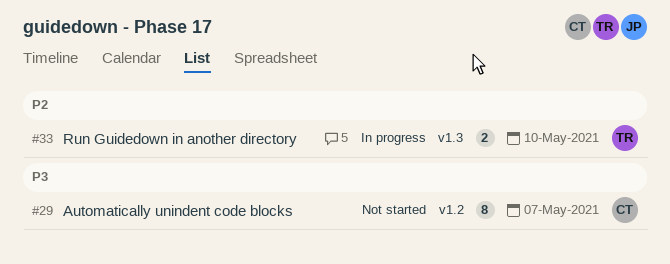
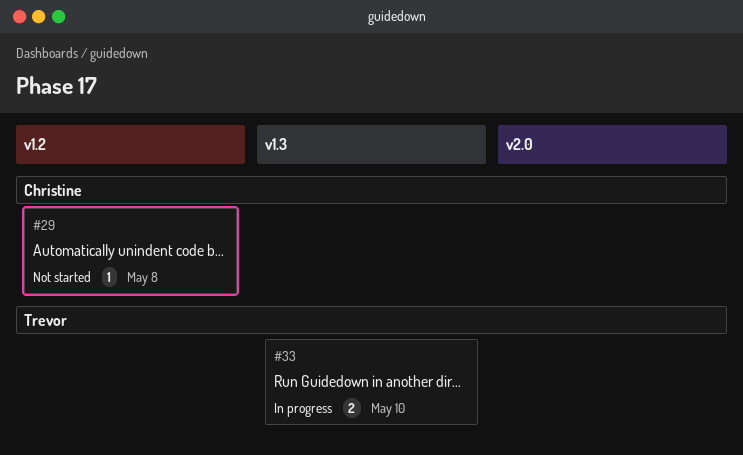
#29, estimate: 8 -> 1
#29, due: May 7 -> May 8

